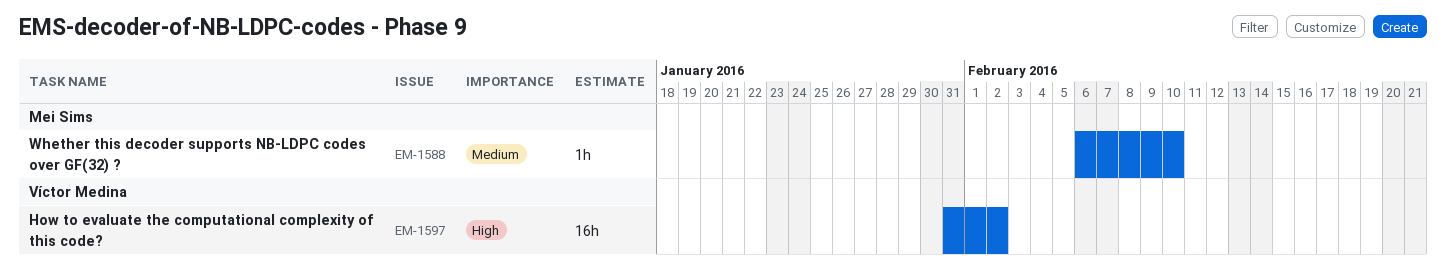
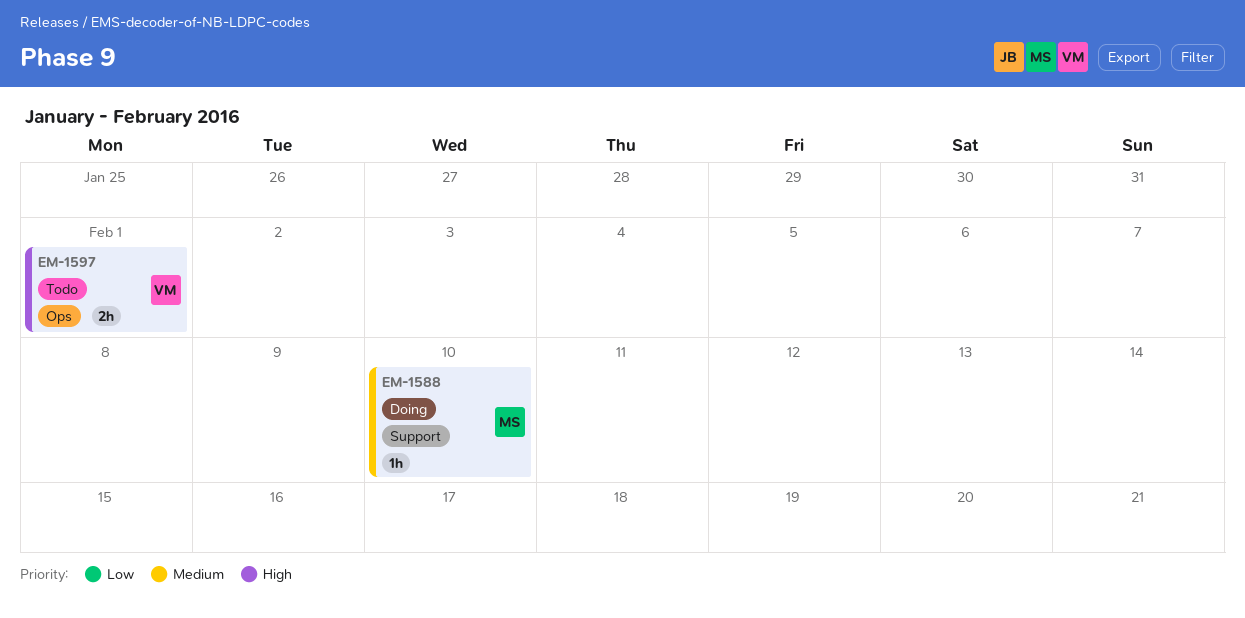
EM-1597, estimate: 16h -> 2h
EM-1597, due: Feb 2 -> Feb 1

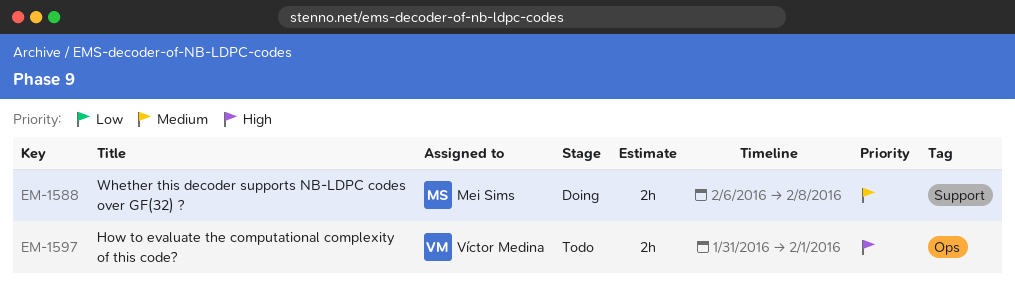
EM-1588, estimate: 1h -> 2h
EM-1588, due: Feb 10 -> Feb 8

